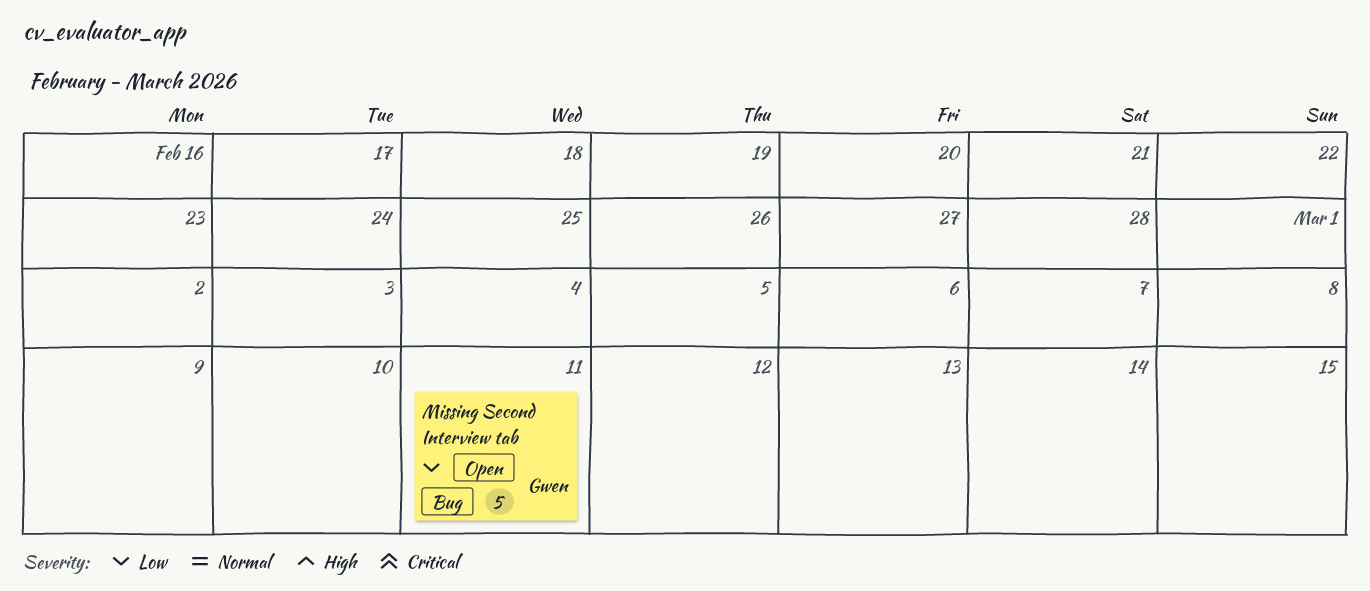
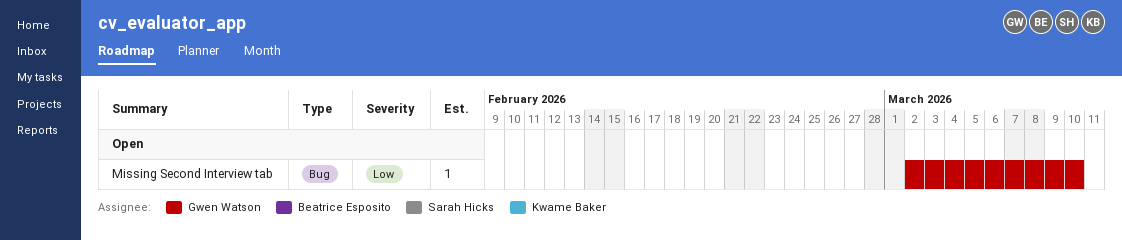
Missing Second Interview tab, estimate: 5 -> 1
Missing Second Interview tab, due: Mar 11 -> Mar 10

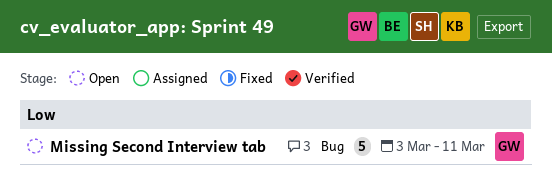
Missing Second Interview tab, estimate: 1 -> 5
Missing Second Interview tab, start: Mar 2 -> Mar 3
Missing Second Interview tab, due: Mar 10 -> Mar 11

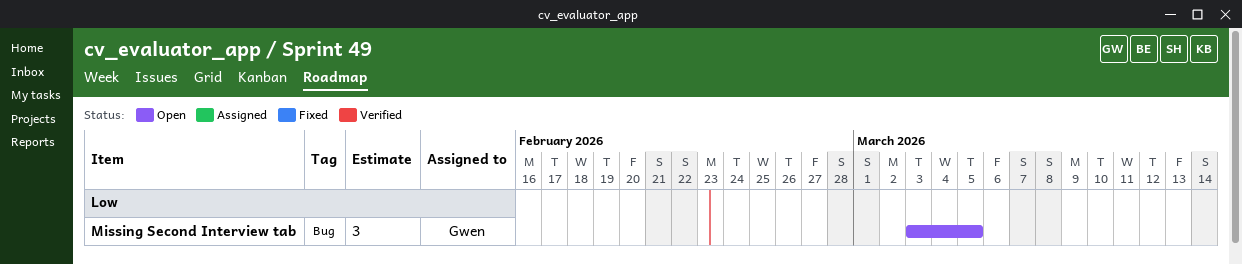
Missing Second Interview tab, estimate: 5 -> 3
Missing Second Interview tab, due: Mar 11 -> Mar 5

